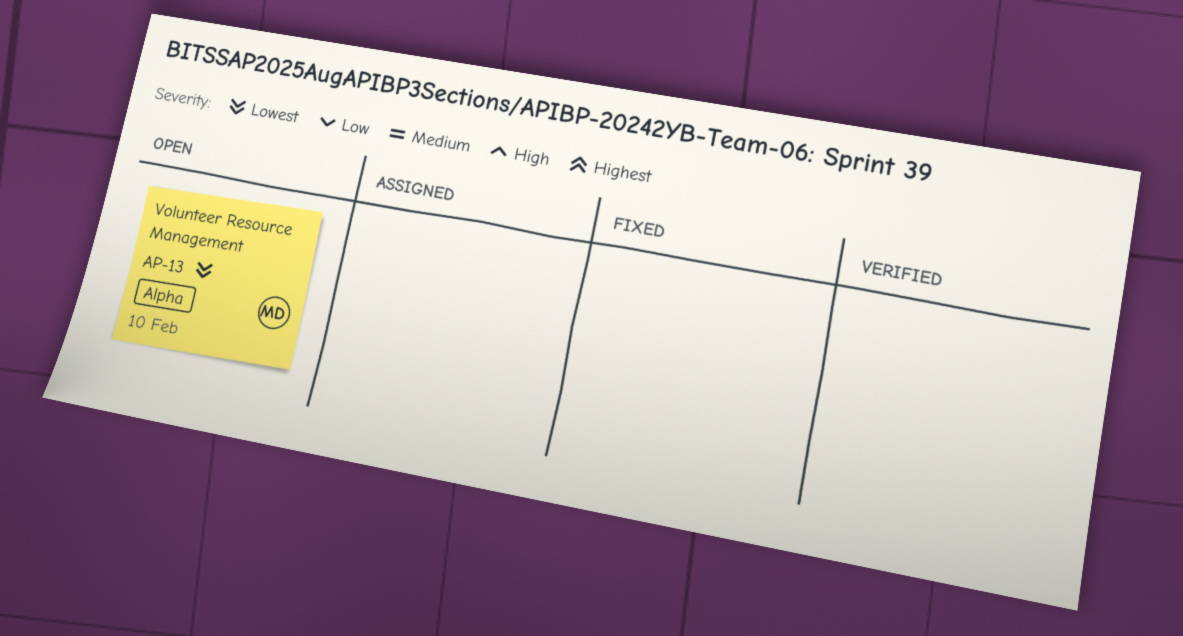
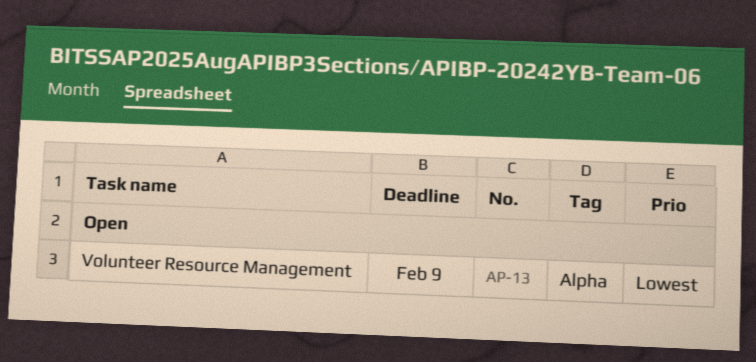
AP-13, due: Feb 10 -> Feb 9

